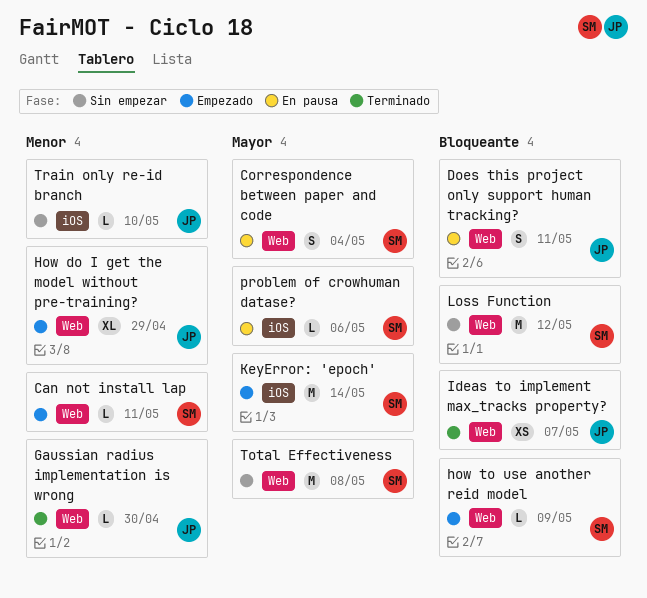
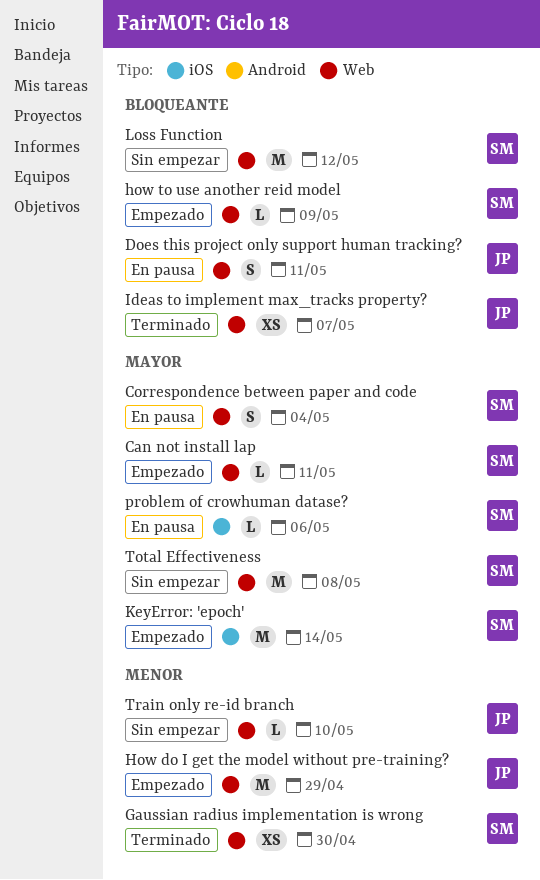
Can not install lap, priority: Menor -> Mayor
Gaussian radius implementation is wrong, owner: JP -> SM
Gaussian radius implementation is wrong, estimate: L -> XS
How do I get the model without pre-training?, estimate: XL -> M
Train only re-id branch, label: iOS -> Web

